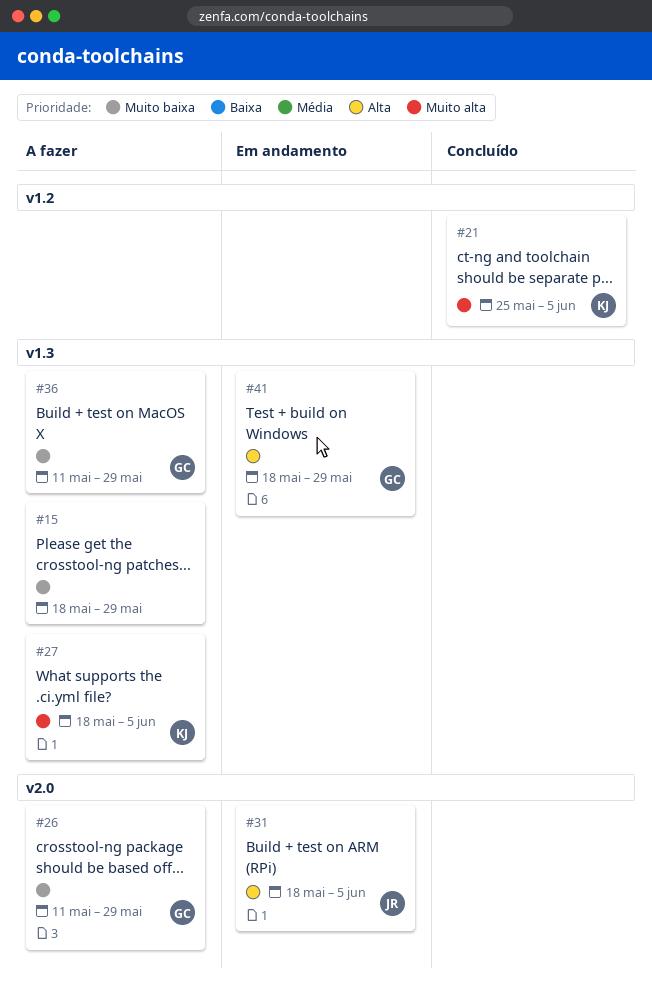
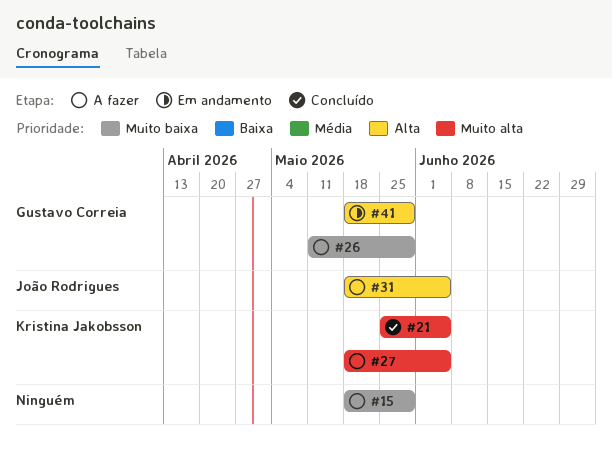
#31, status: Em andamento -> A fazer
#36: present -> none

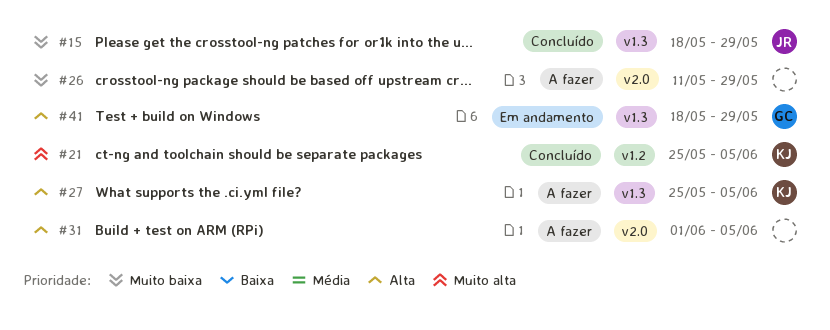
#15, status: A fazer -> Concluído
#15, owner: none -> João Rodrigues
#26, owner: Gustavo Correia -> none
#27, priority: Muito alta -> Alta
#27, start: May 18 -> May 25
#31, owner: João Rodrigues -> none
#31, start: May 18 -> Jun 1

